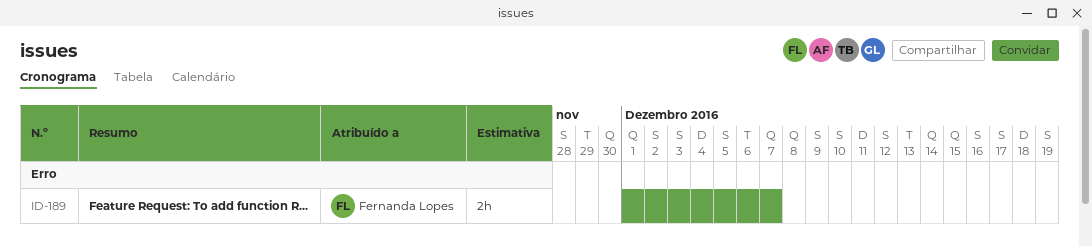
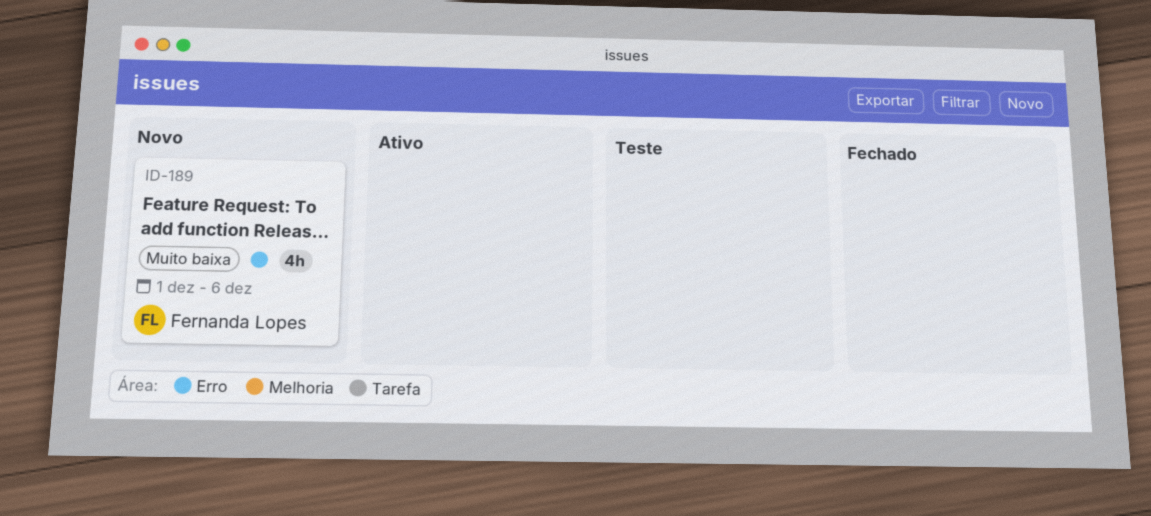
ID-189, estimate: 2h -> 4h
ID-189, due: Dec 7 -> Dec 6

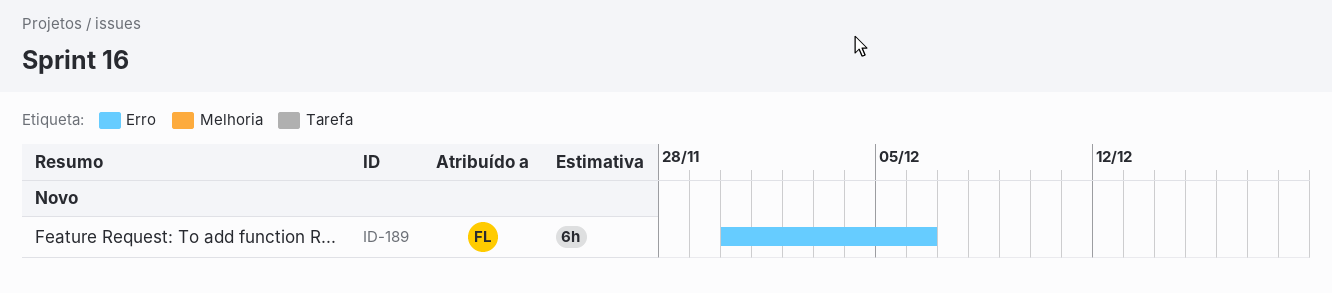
ID-189, estimate: 4h -> 6h
ID-189, start: Dec 1 -> Nov 30

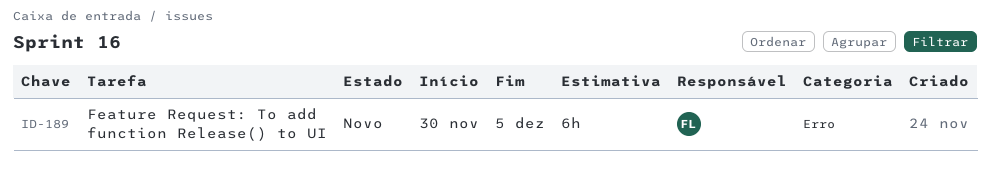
ID-189, due: Dec 6 -> Dec 5

